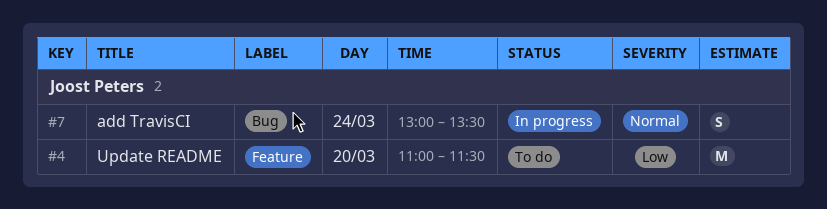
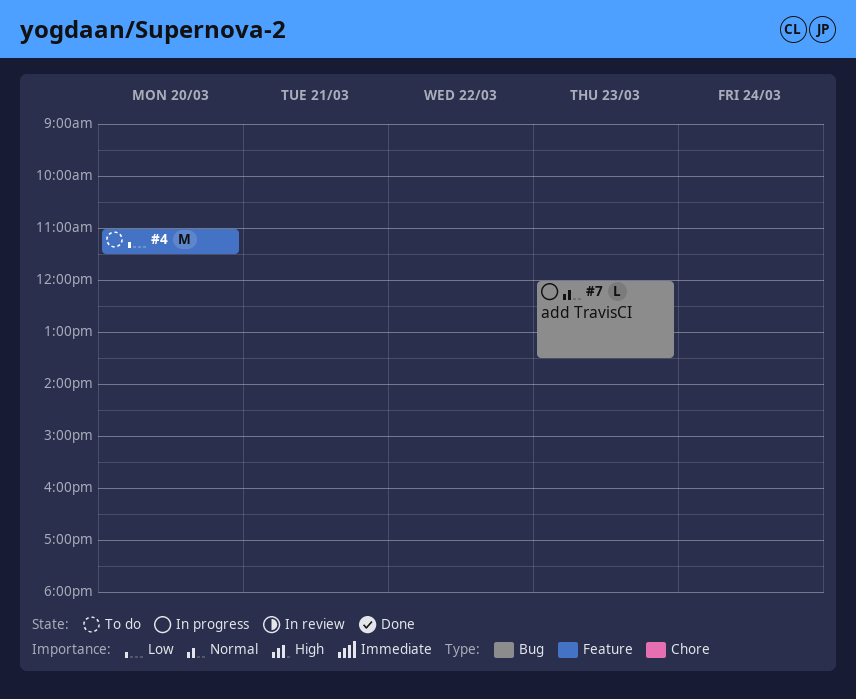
#7, estimate: S -> L
#7, day: Mar 24 -> Mar 23
#7, begins: 13:00 -> 12:00

